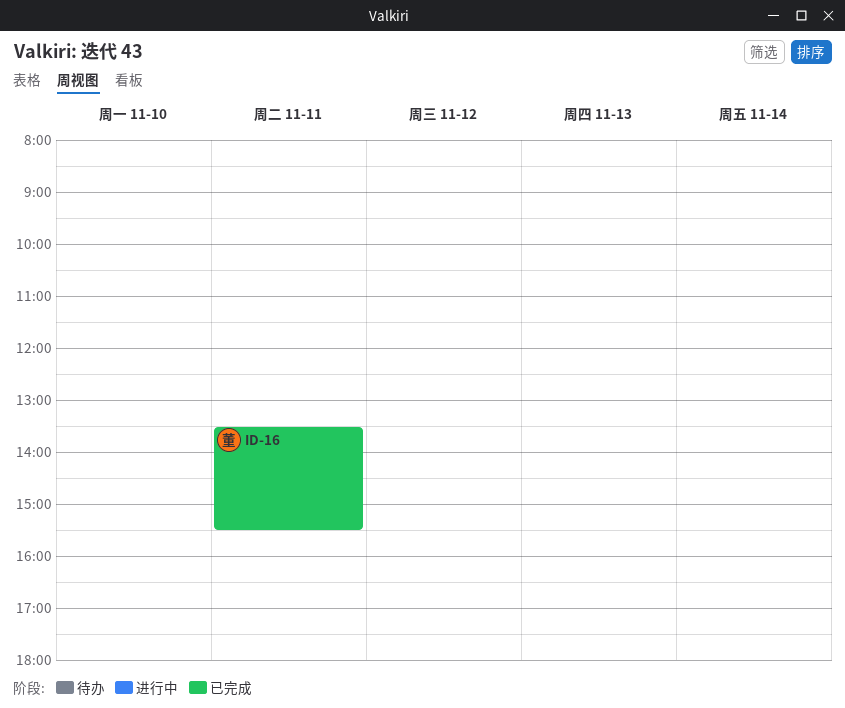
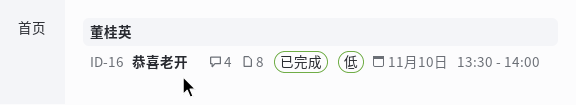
ID-16, day: Nov 11 -> Nov 10
ID-16, ends: 15:30 -> 14:00

